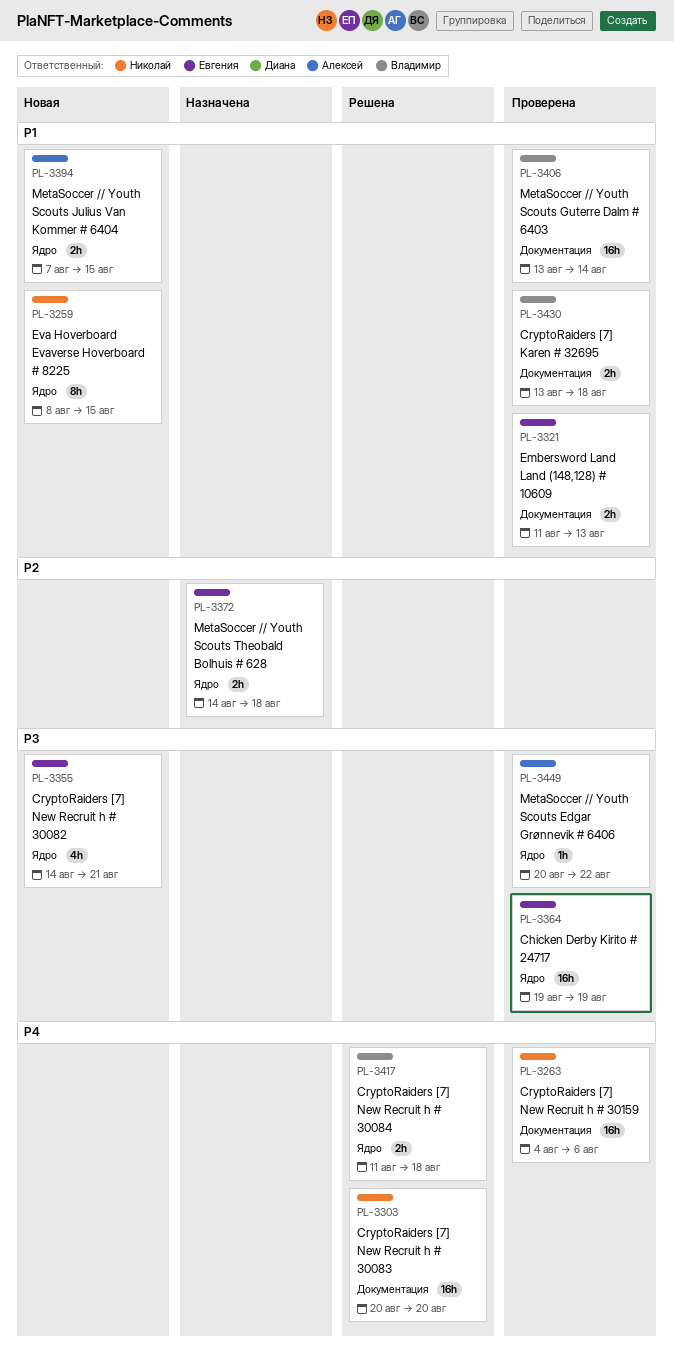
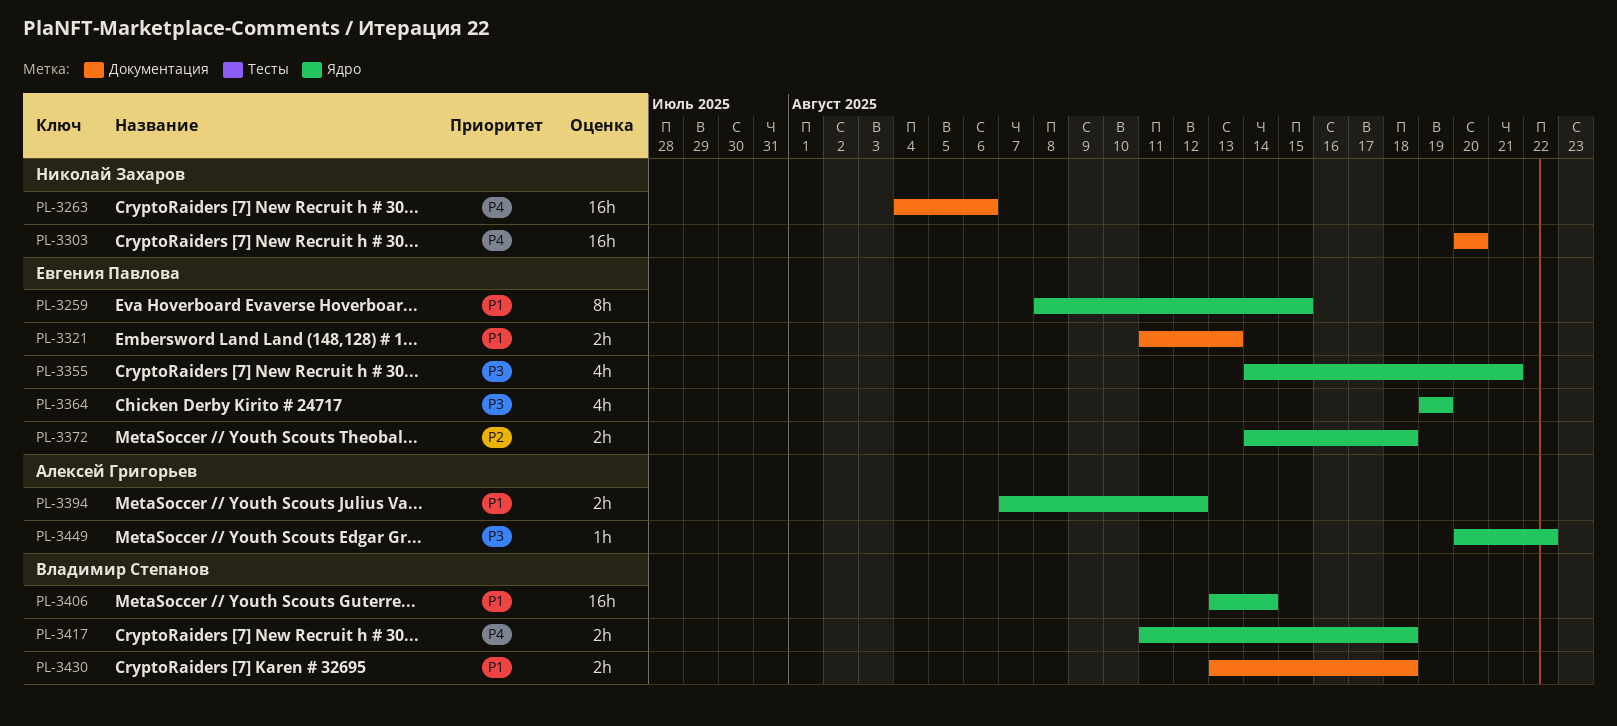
PL-3259, owner: Николай Захаров -> Евгения Павлова
PL-3364, estimate: 16h -> 4h
PL-3394, due: Aug 15 -> Aug 12
PL-3406, label: Документация -> Ядро

